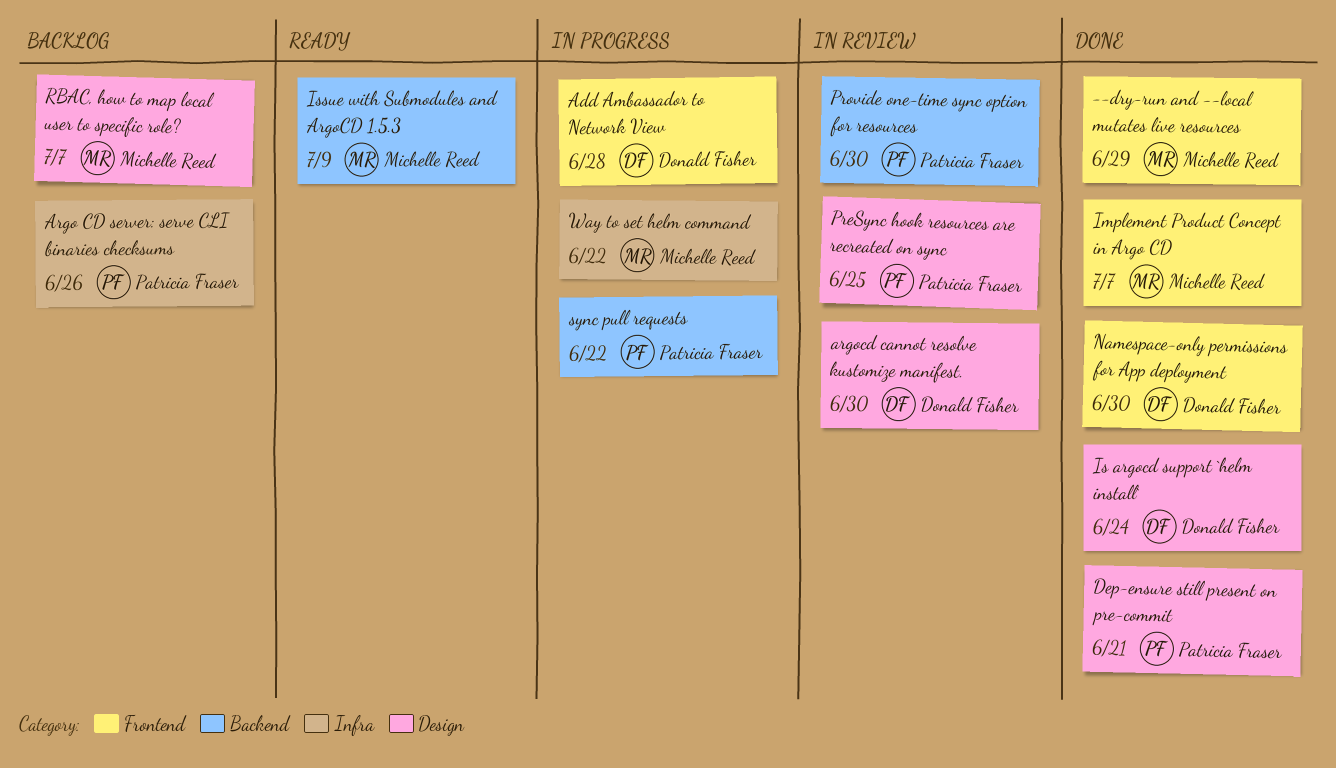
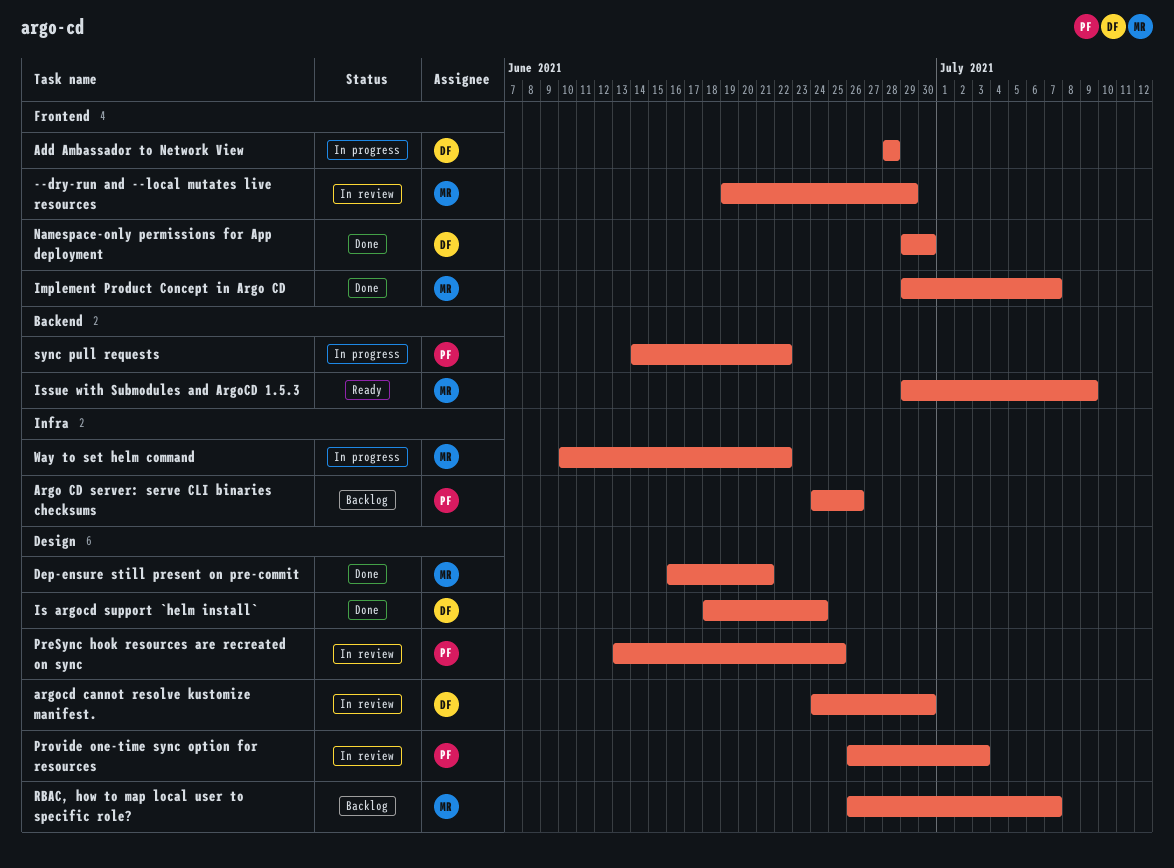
--dry-run and --local mutates live resources, status: Done -> In review
Dep-ensure still present on pre-commit, owner: Patricia Fraser -> Michelle Reed
Provide one-time sync option for resources, label: Backend -> Design
Provide one-time sync option for resources, due: Jun 30 -> Jul 3

